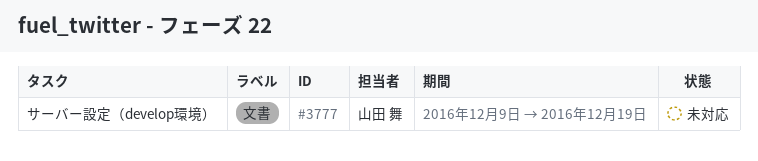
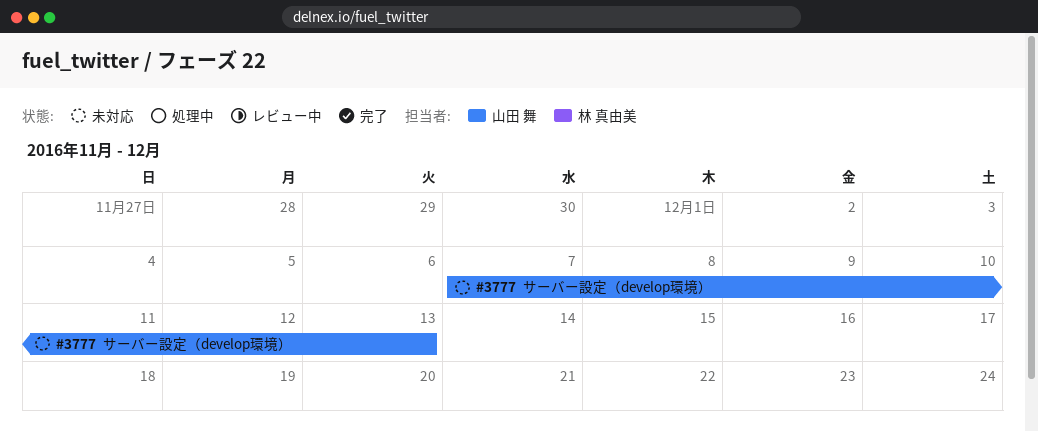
#3777, start: Dec 9 -> Dec 7
#3777, due: Dec 19 -> Dec 13

